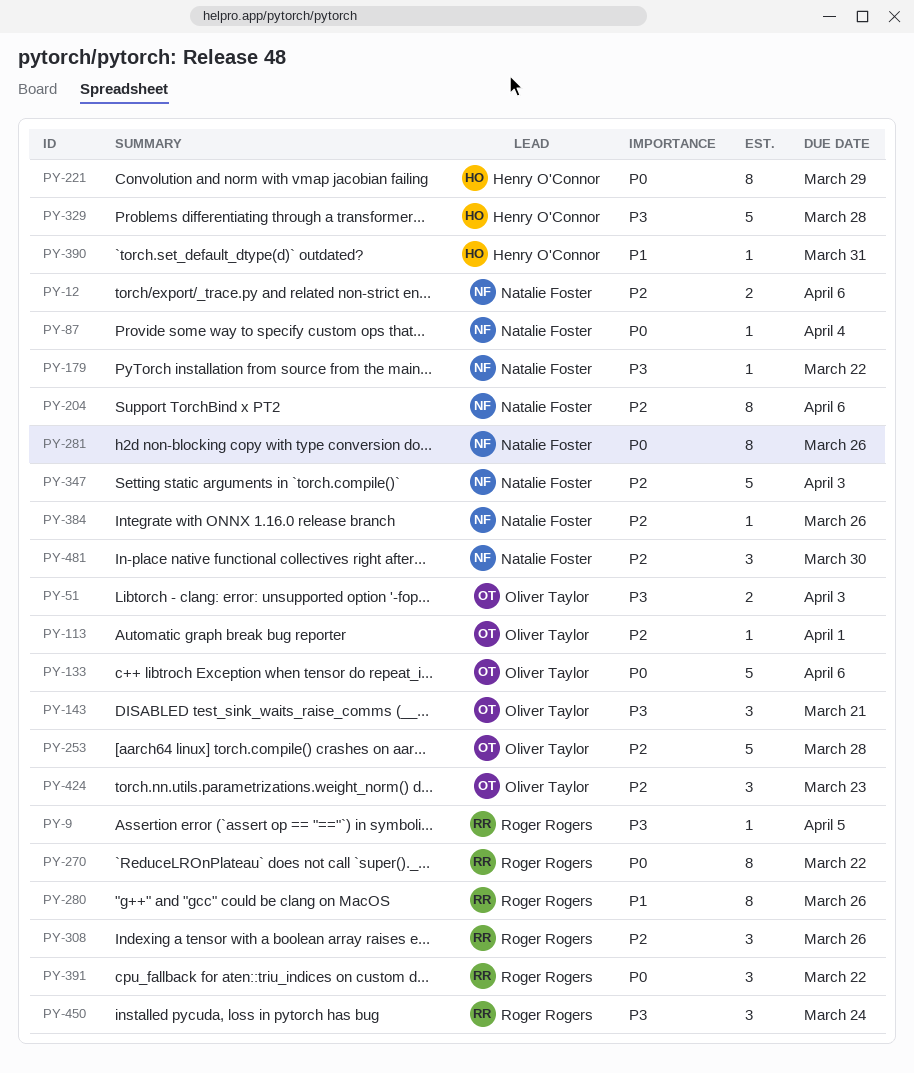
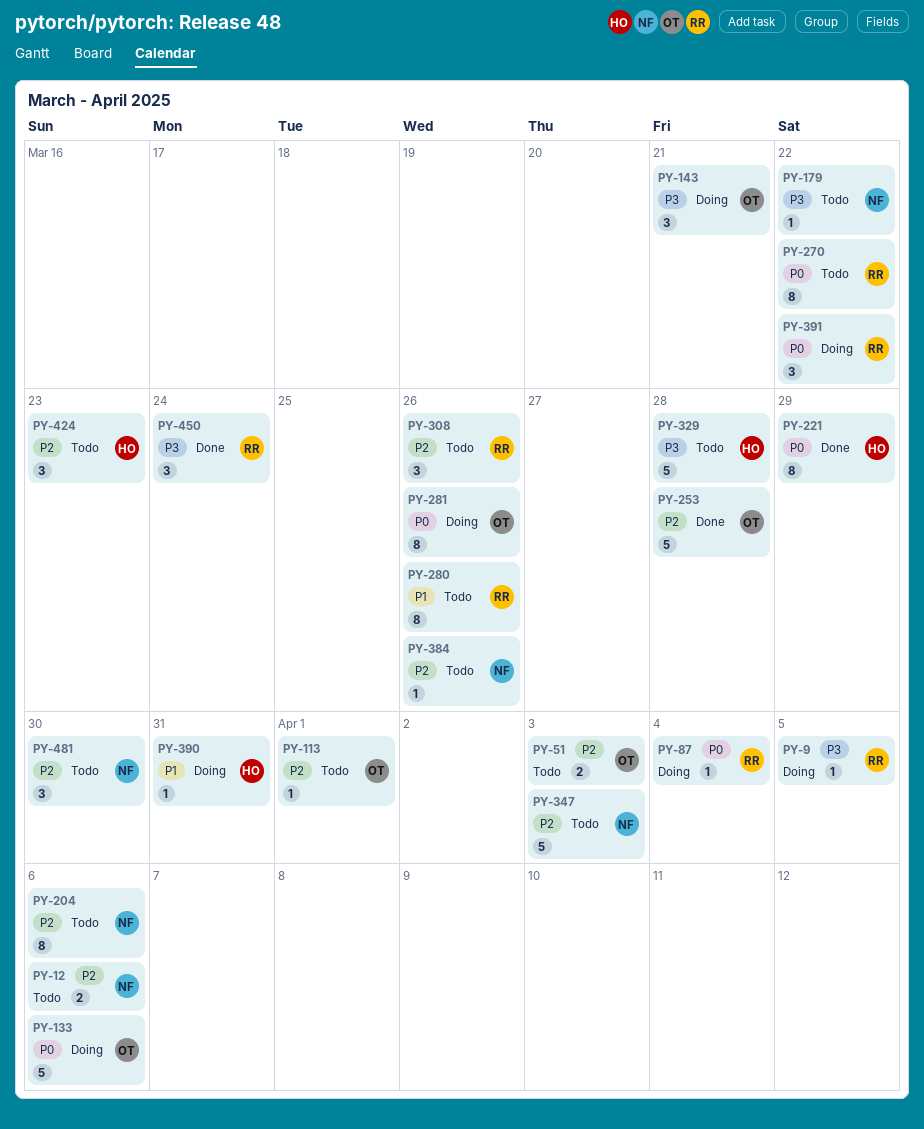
PY-51, priority: P3 -> P2
PY-87, owner: Natalie Foster -> Roger Rogers
PY-281, owner: Natalie Foster -> Oliver Taylor
PY-424, owner: Oliver Taylor -> Henry O'Connor

